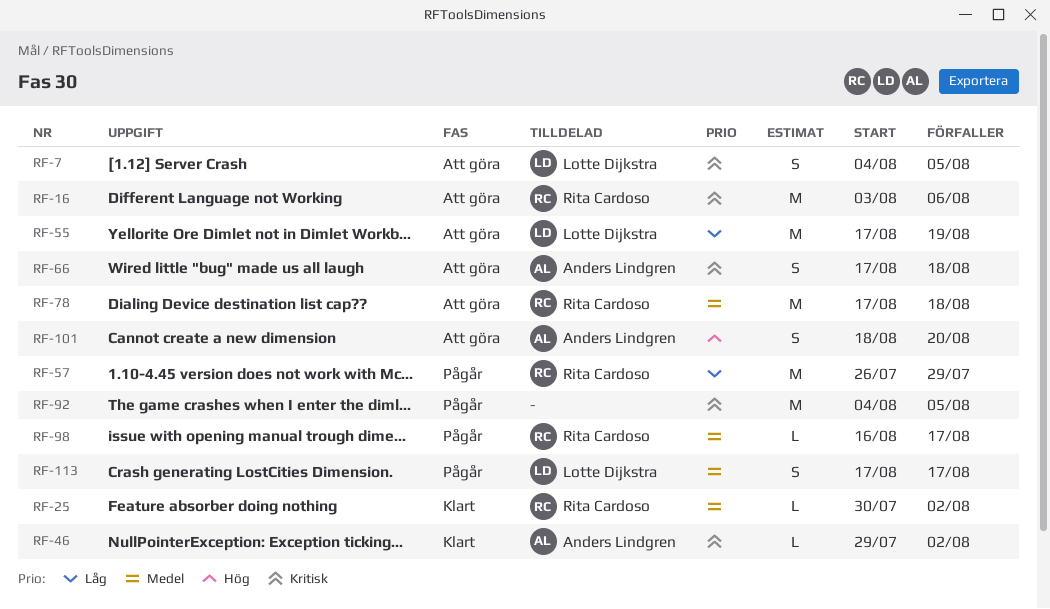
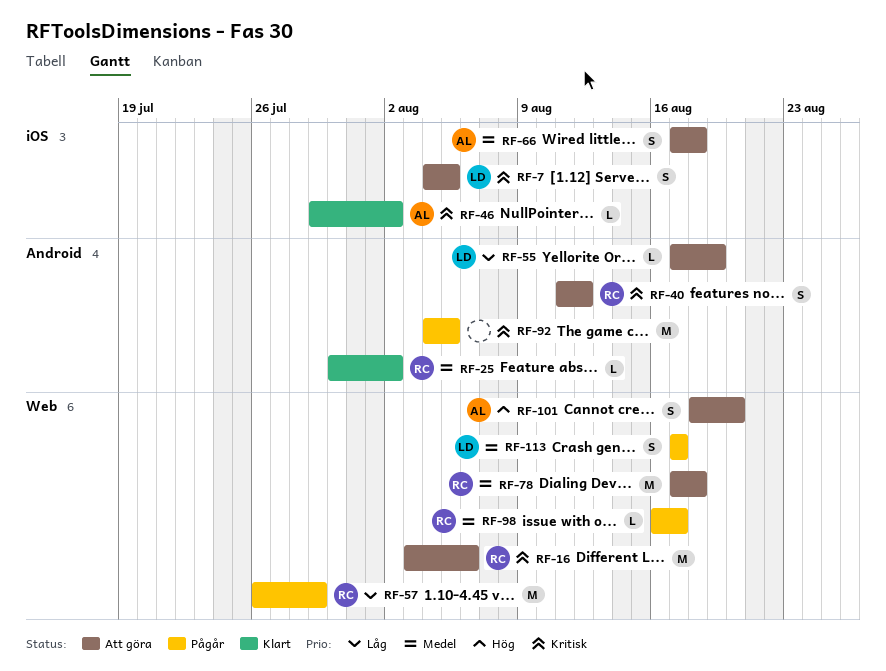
RF-40: none -> present
RF-55, estimate: M -> L
RF-66, priority: Kritisk -> Medel

